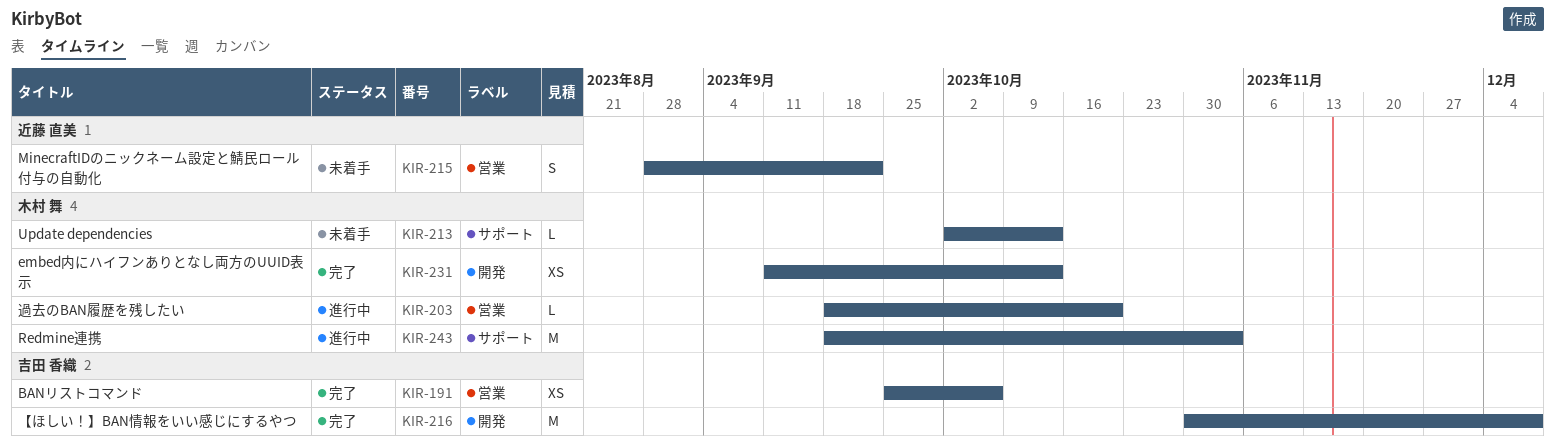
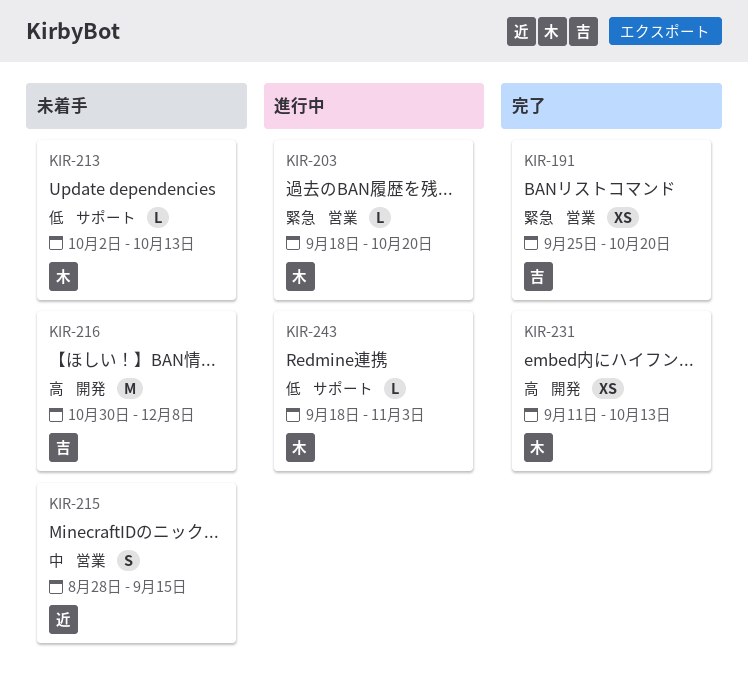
KIR-191, due: Oct 6 -> Oct 20
KIR-215, due: Sep 22 -> Sep 15
KIR-216, status: 完了 -> 未着手
KIR-243, estimate: M -> L

